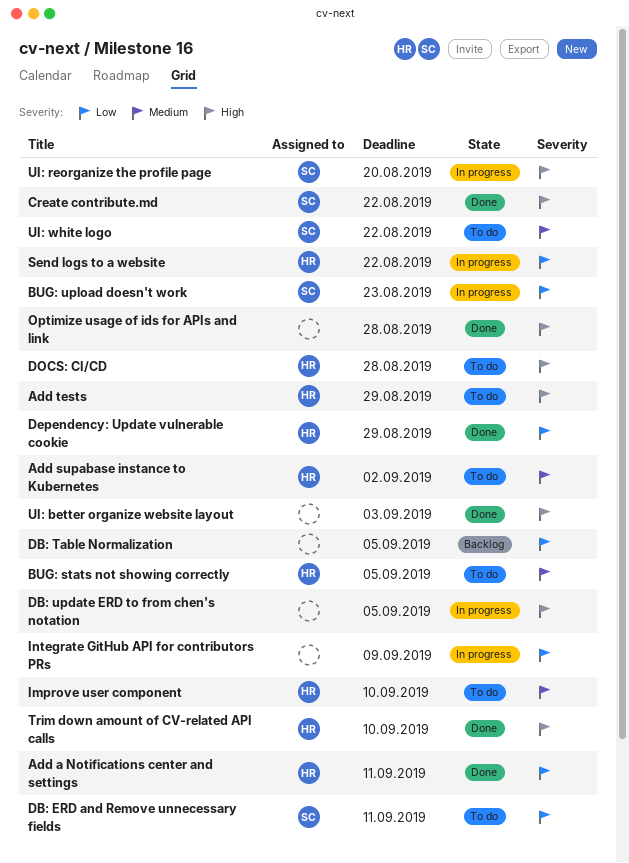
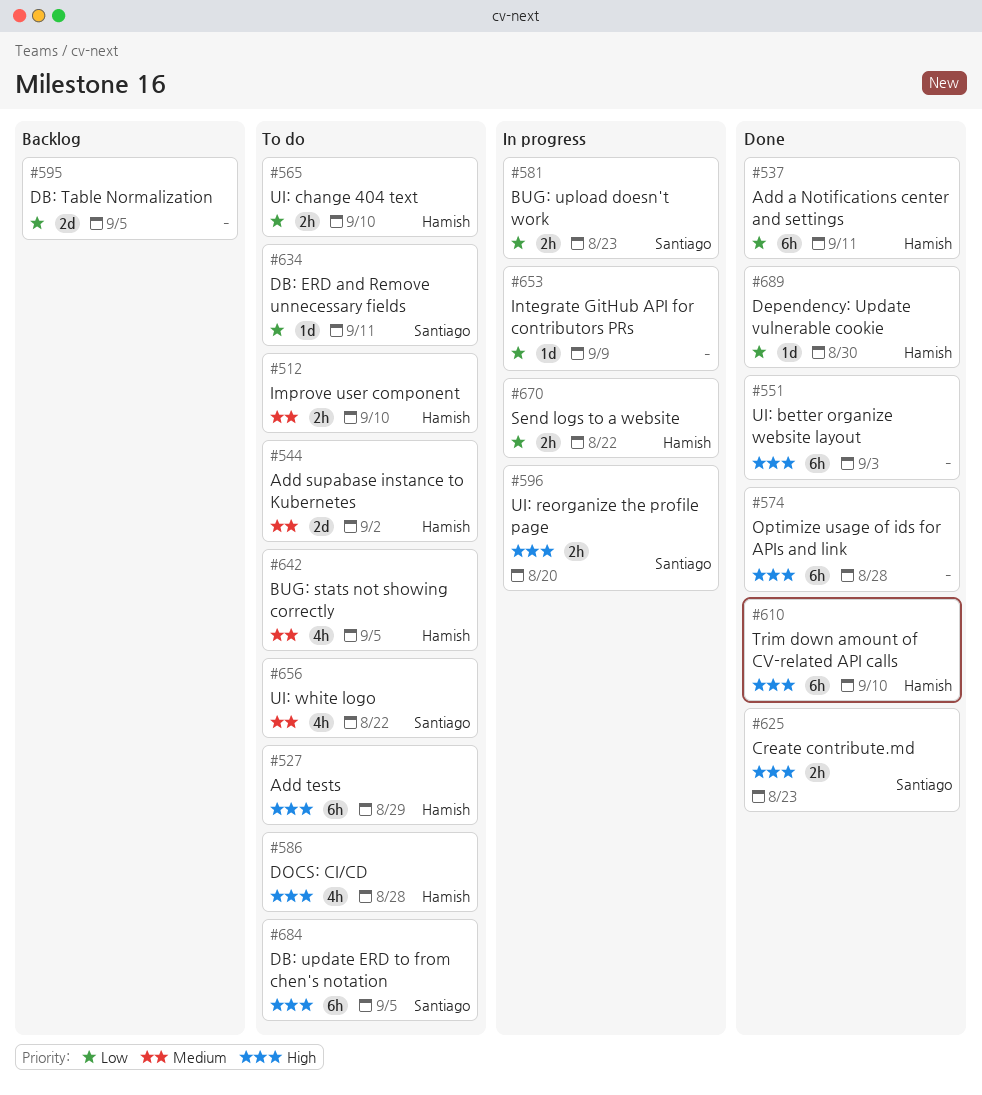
Create contribute.md, due: Aug 22 -> Aug 23
DB: update ERD to from chen's notation, status: In progress -> To do
DB: update ERD to from chen's notation, owner: none -> Santiago
Dependency: Update vulnerable cookie, due: Aug 29 -> Aug 30
UI: change 404 text: none -> present

